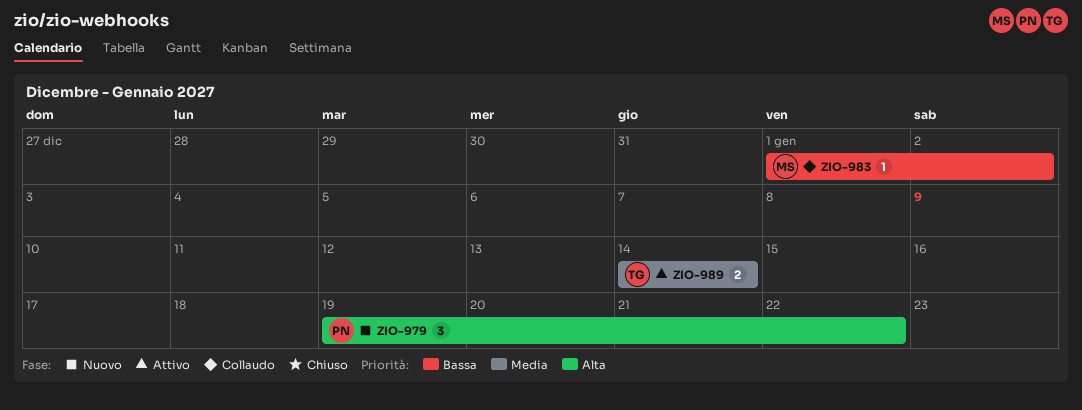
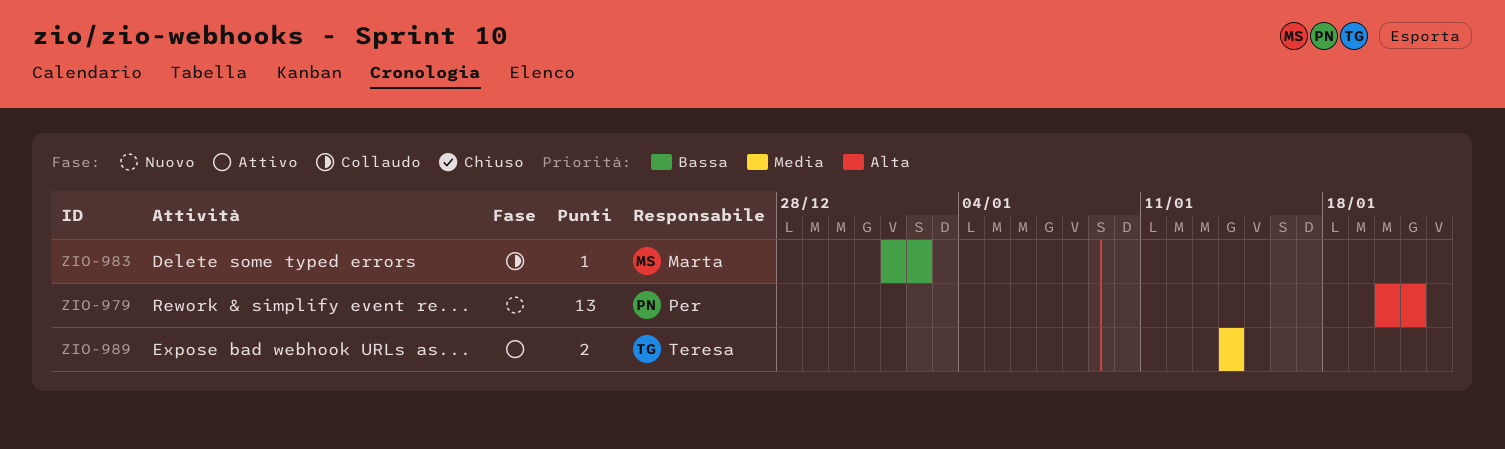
ZIO-979, estimate: 3 -> 13
ZIO-979, start: Jan 19 -> Jan 20
ZIO-979, due: Jan 22 -> Jan 21

